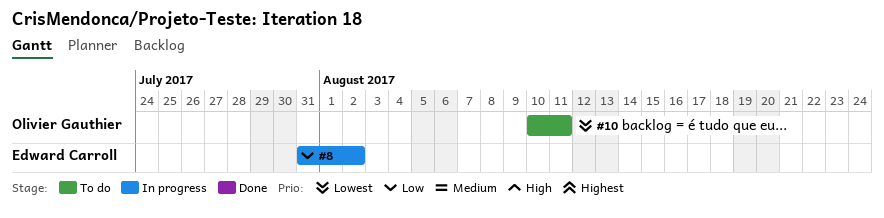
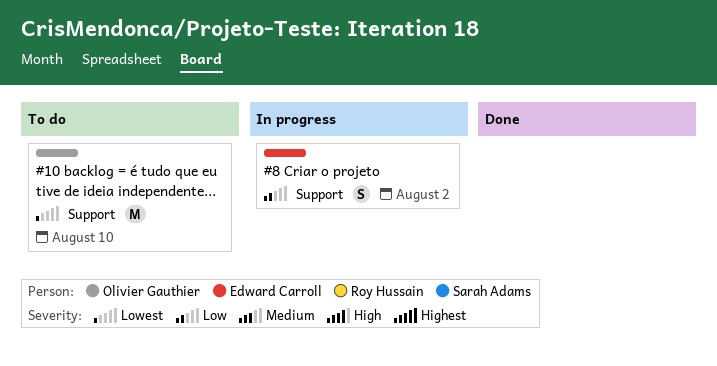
#10, due: Aug 11 -> Aug 10

